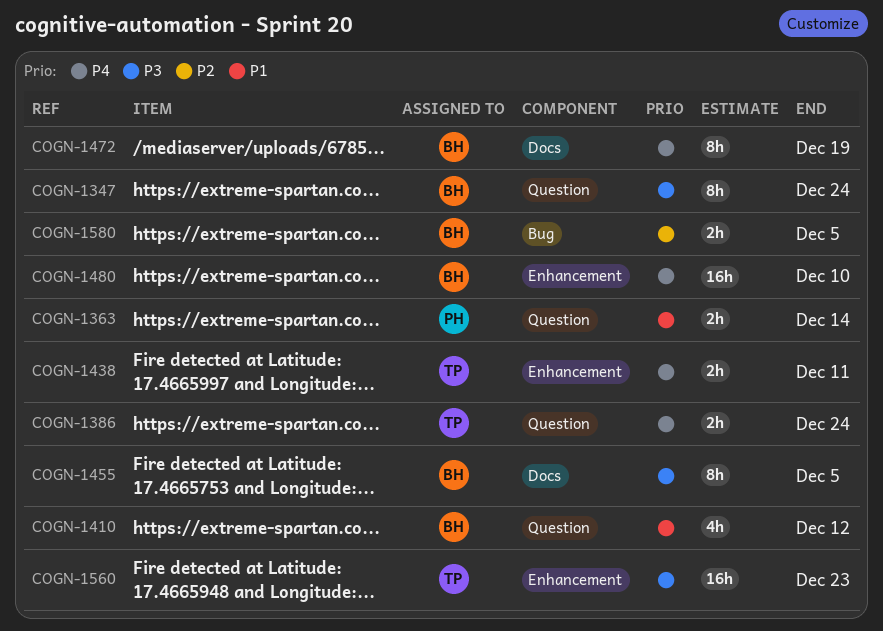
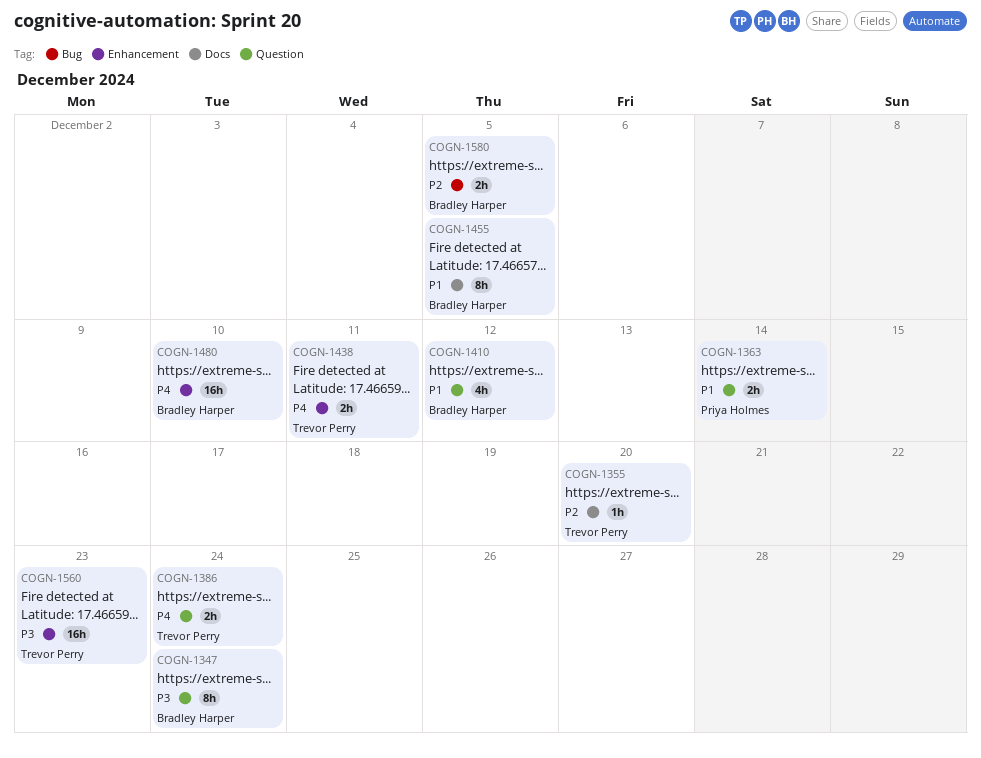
COGN-1355: none -> present
COGN-1455, priority: P3 -> P1
COGN-1472: present -> none

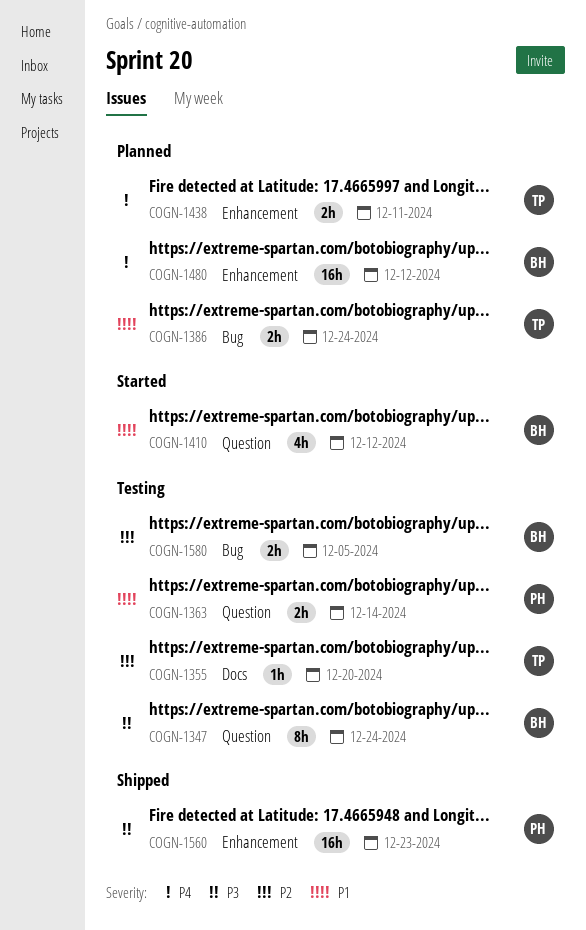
COGN-1386, priority: P4 -> P1
COGN-1386, label: Question -> Bug
COGN-1455: present -> none
COGN-1480, due: Dec 10 -> Dec 12
COGN-1560, owner: Trevor Perry -> Priya Holmes

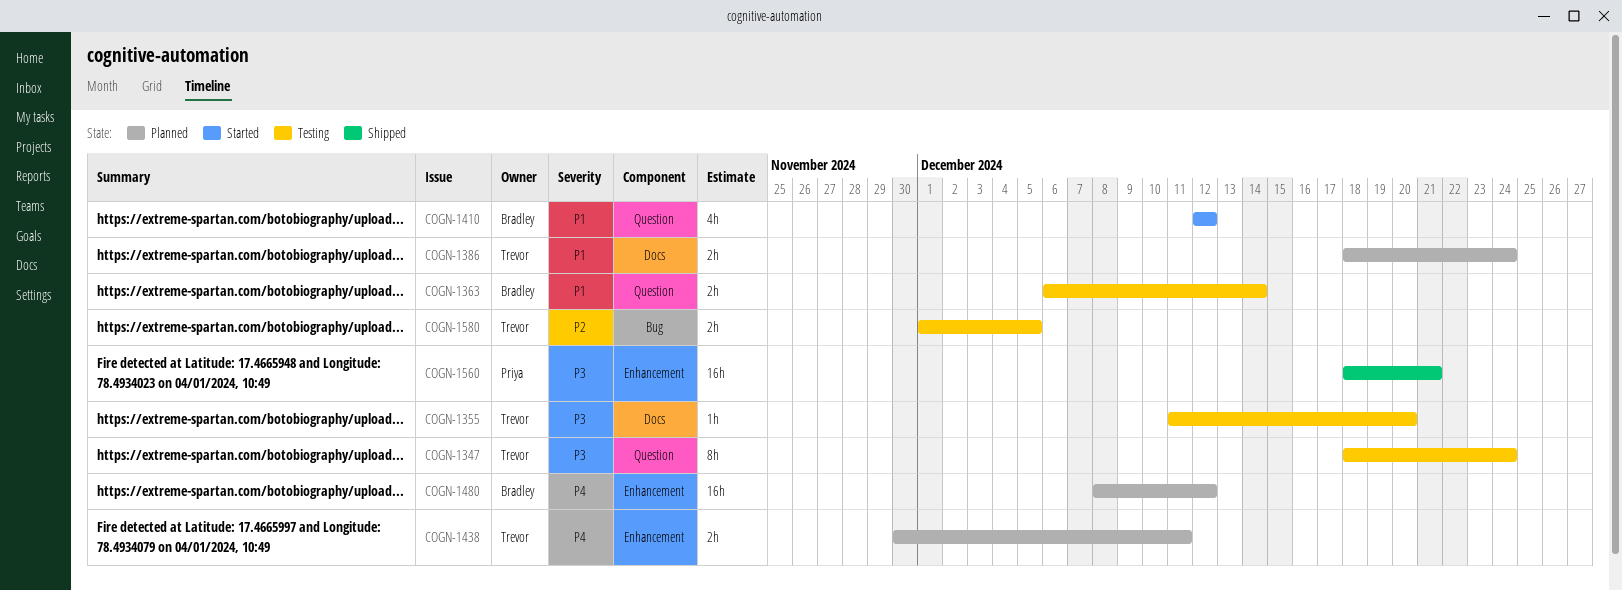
COGN-1347, owner: Bradley -> Trevor
COGN-1355, priority: P2 -> P3
COGN-1363, owner: Priya -> Bradley
COGN-1386, label: Bug -> Docs
COGN-1560, due: Dec 23 -> Dec 21
COGN-1580, owner: Bradley -> Trevor

